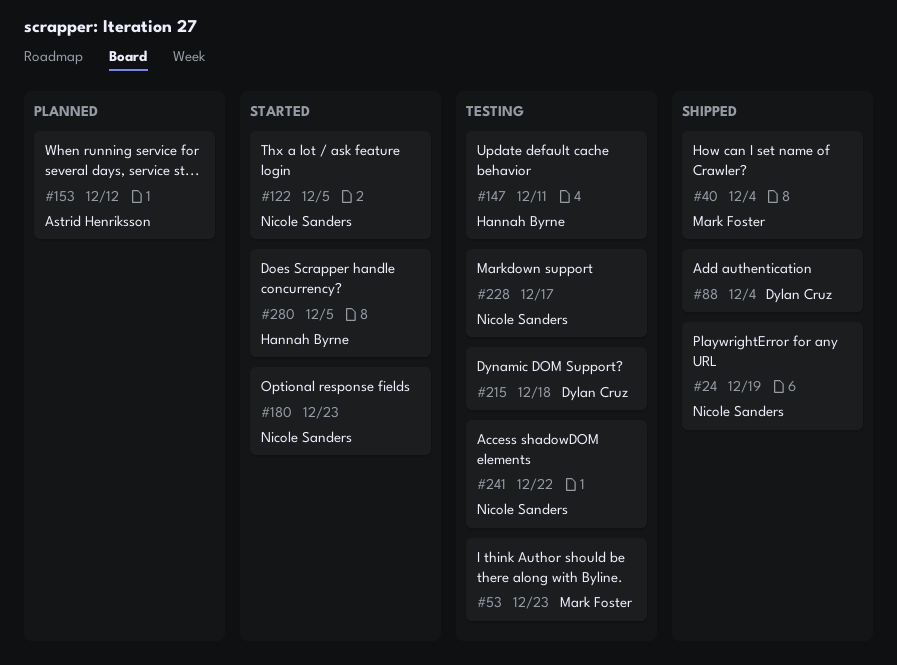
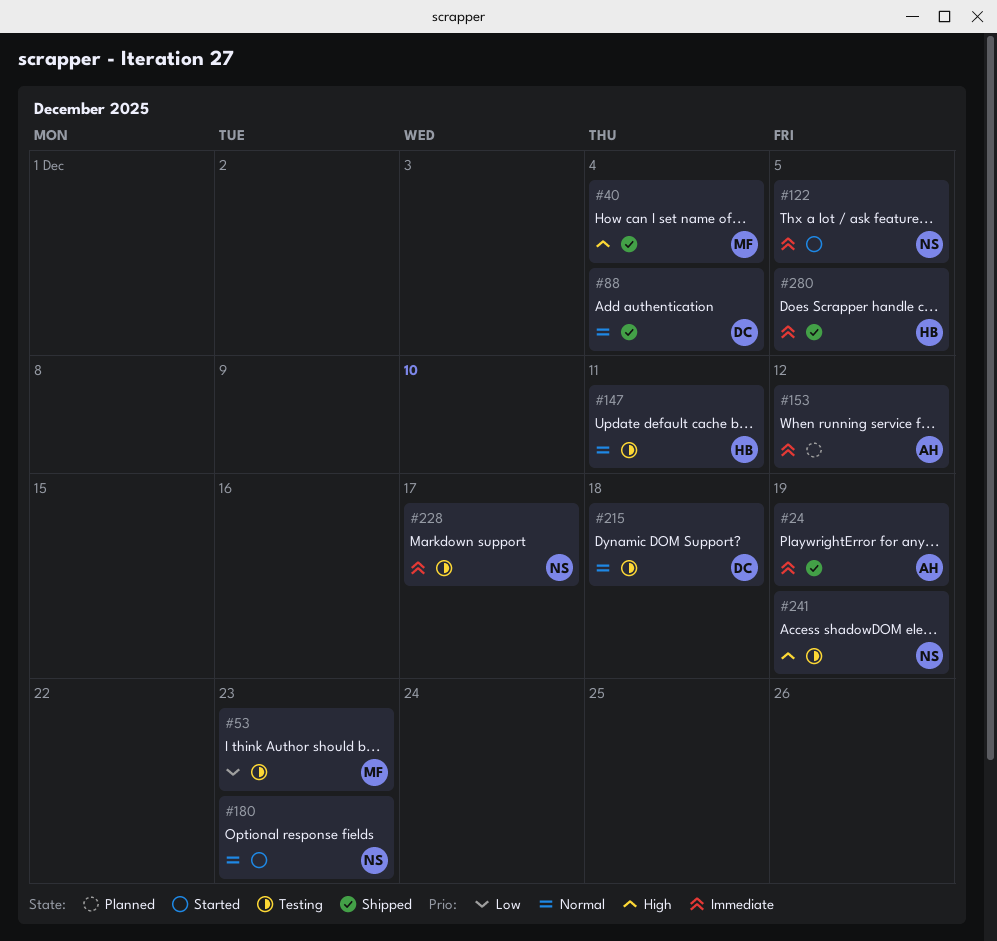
#24, owner: Nicole Sanders -> Astrid Henriksson
#241, due: Dec 22 -> Dec 19
#280, status: Started -> Shipped

